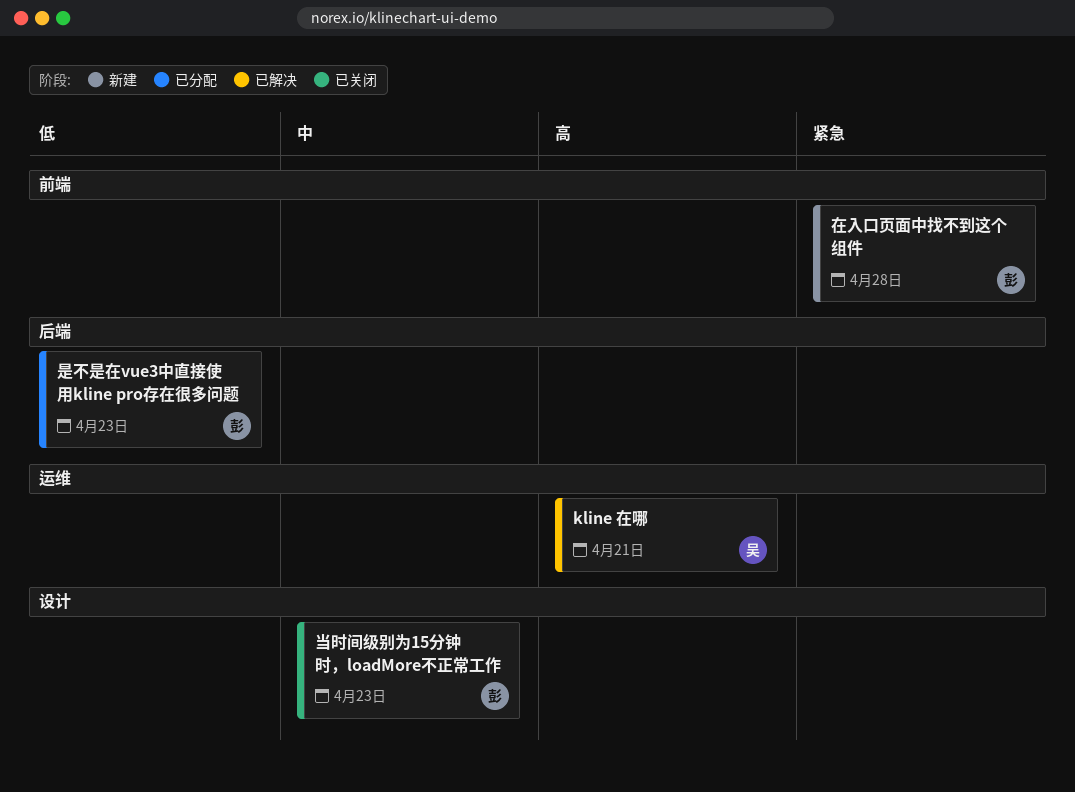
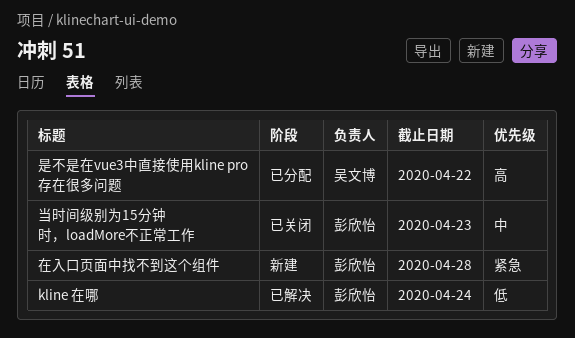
kline 在哪, owner: 吴文博 -> 彭欣怡
kline 在哪, priority: 高 -> 低
kline 在哪, due: Apr 21 -> Apr 24
是不是在vue3中直接使用kline pro存在很多问题, owner: 彭欣怡 -> 吴文博
是不是在vue3中直接使用kline pro存在很多问题, priority: 低 -> 高
是不是在vue3中直接使用kline pro存在很多问题, due: Apr 23 -> Apr 22

